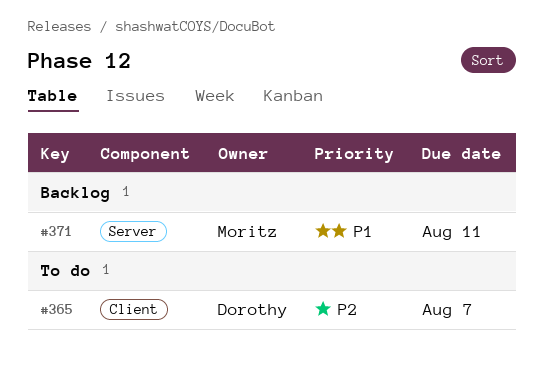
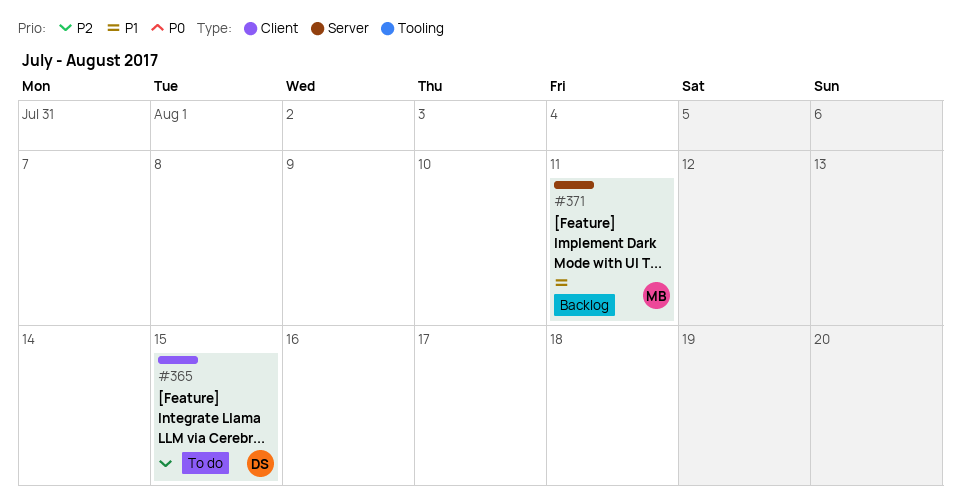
#365, due: Aug 7 -> Aug 15

